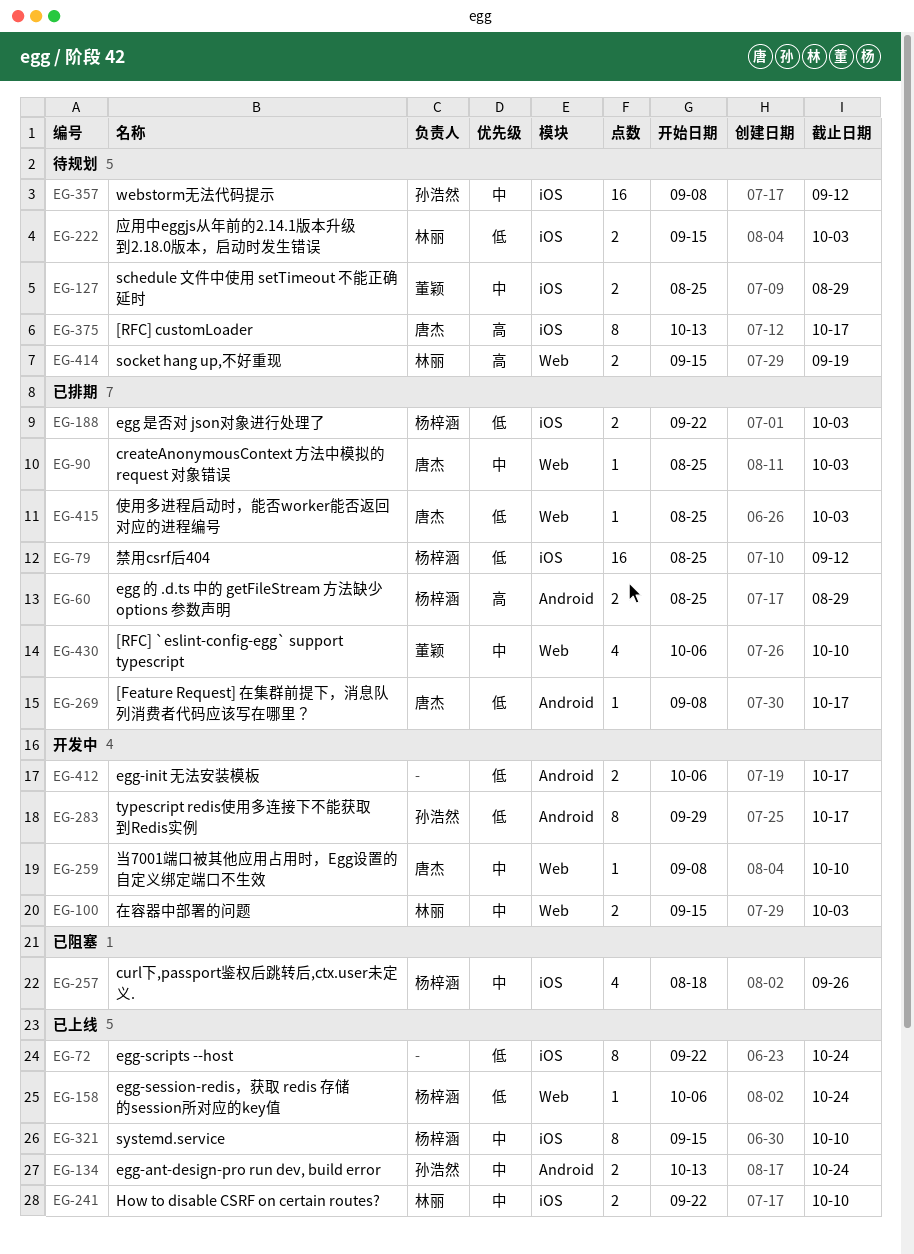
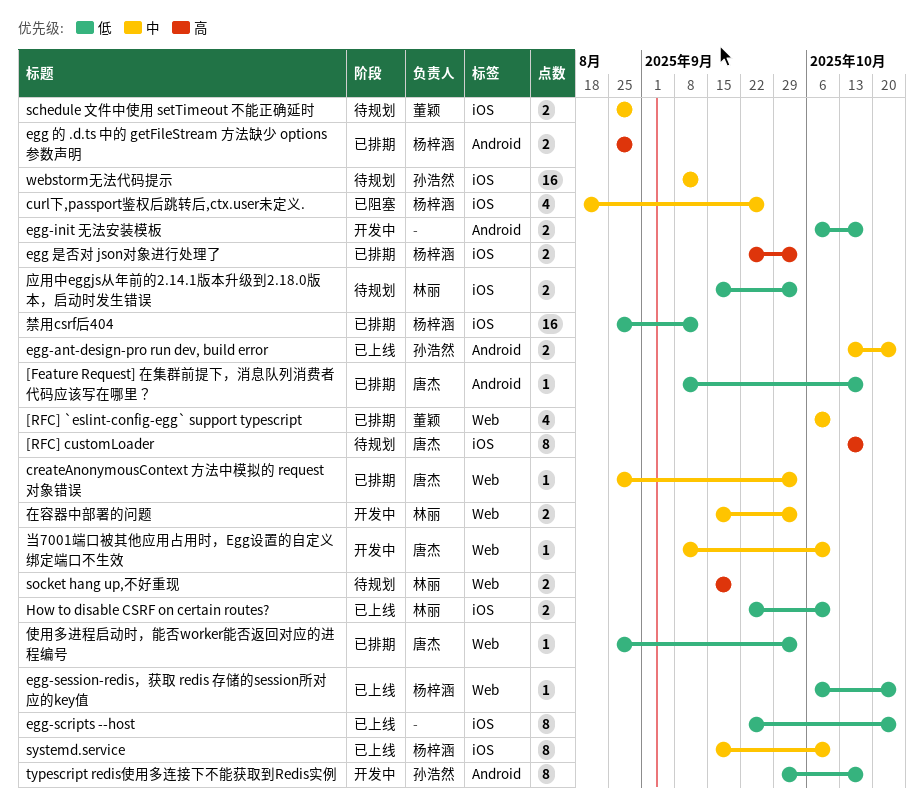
egg 是否对 json对象进行处理了, priority: 低 -> 高
How to disable CSRF on certain routes?, priority: 中 -> 低

